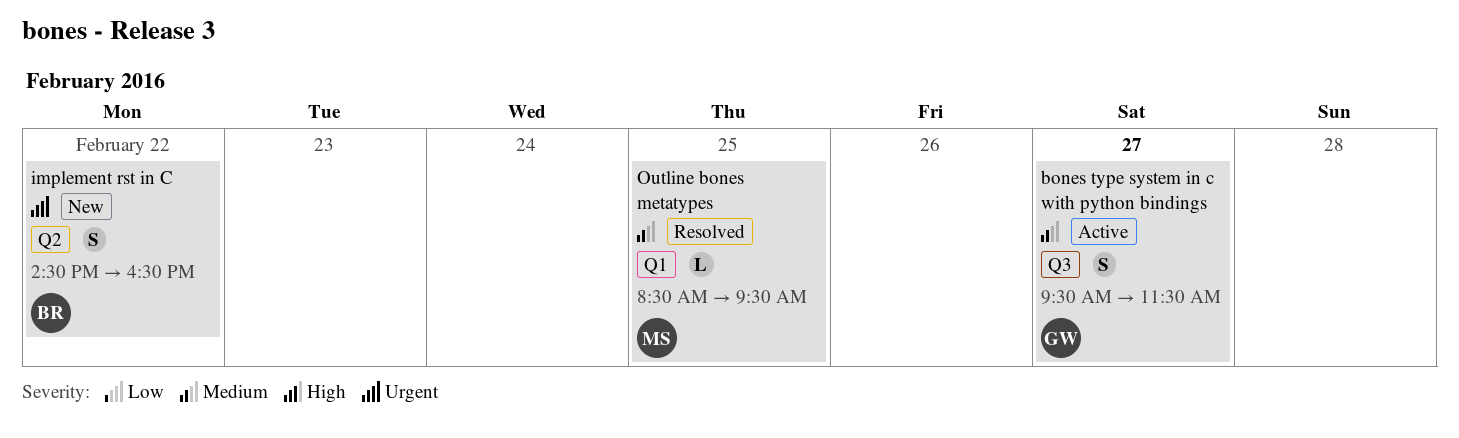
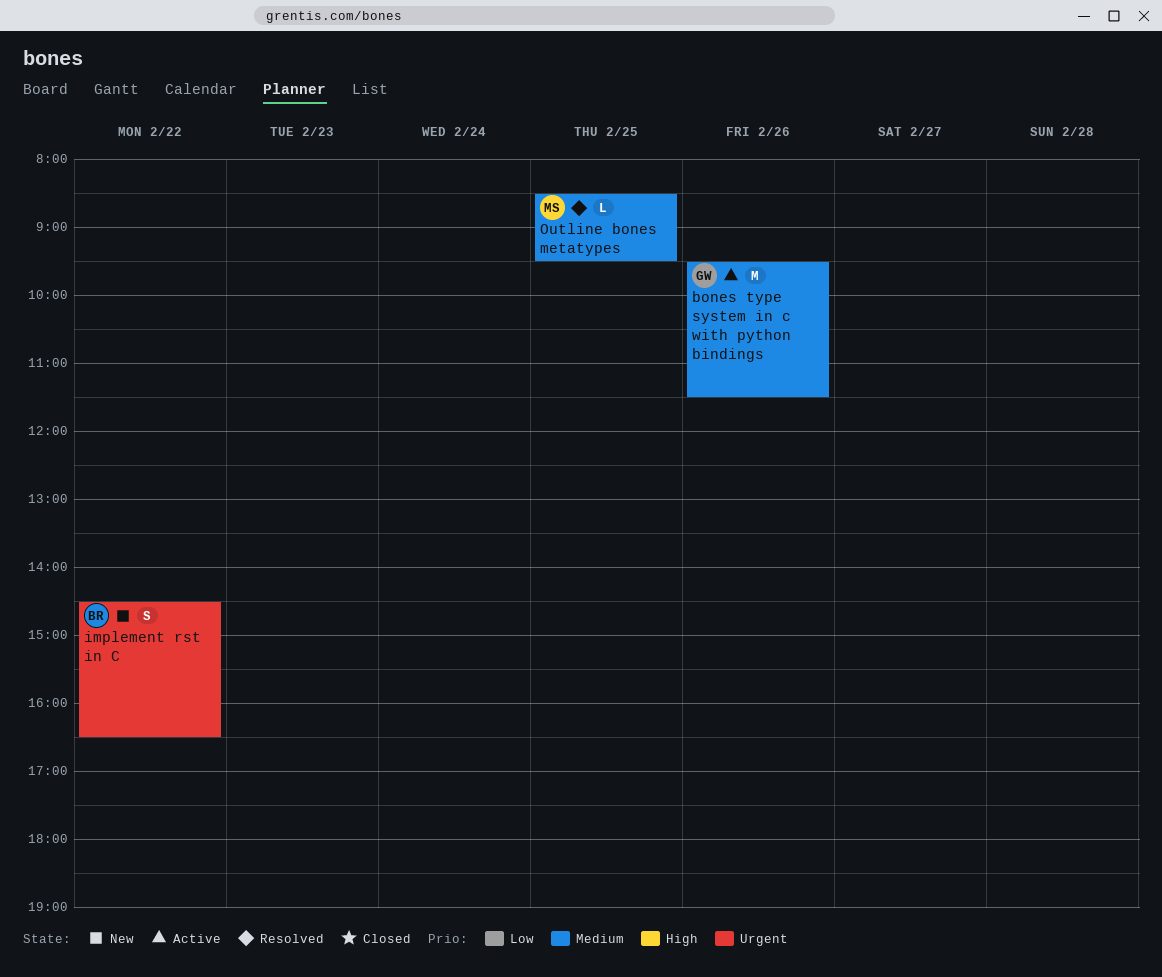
bones type system in c with python bindings, estimate: S -> M
bones type system in c with python bindings, day: Feb 27 -> Feb 26

